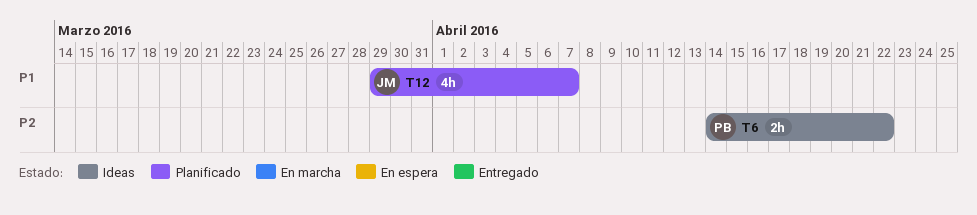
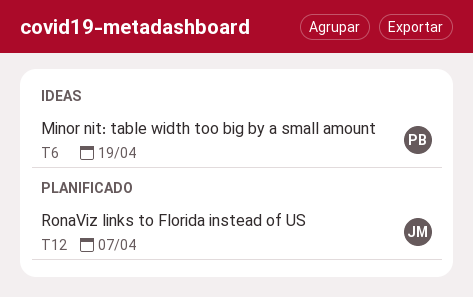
T6, due: Apr 22 -> Apr 19

